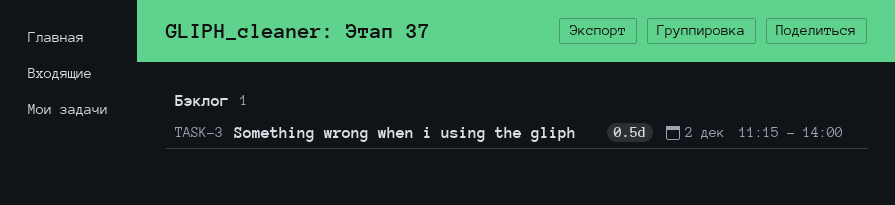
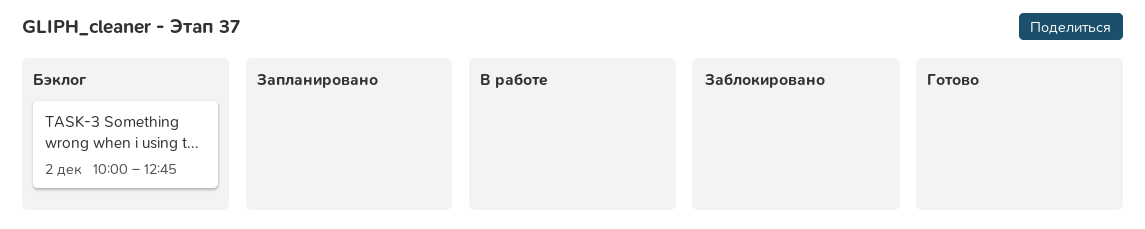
TASK-3, begins: 11:15 -> 10:00
TASK-3, ends: 14:00 -> 12:45

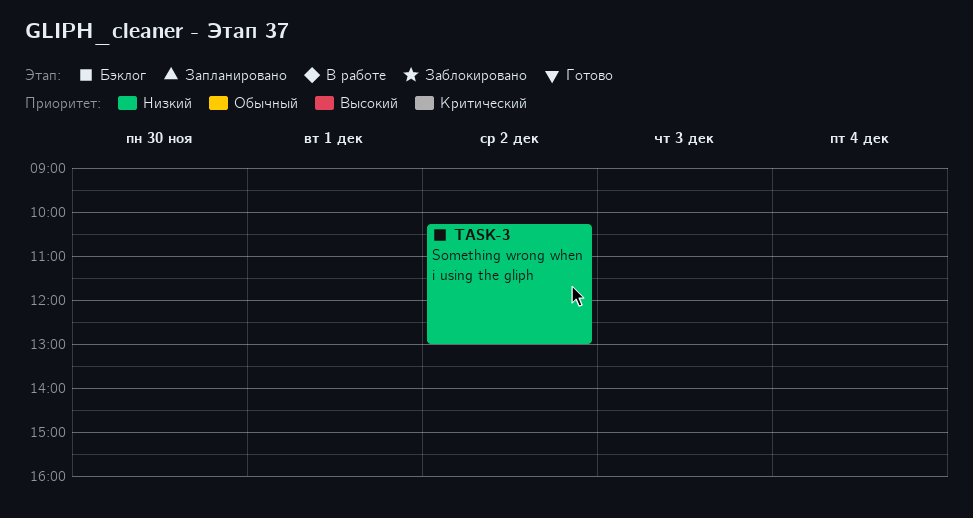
TASK-3, begins: 10:00 -> 10:15
TASK-3, ends: 12:45 -> 13:00

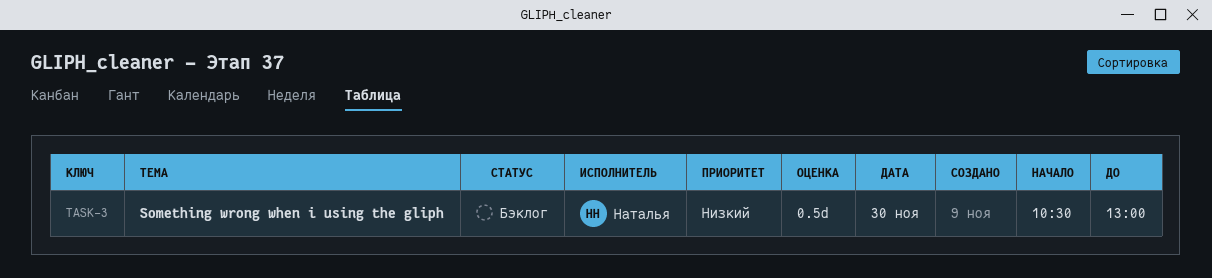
TASK-3, day: Dec 2 -> Nov 30
TASK-3, begins: 10:15 -> 10:30

